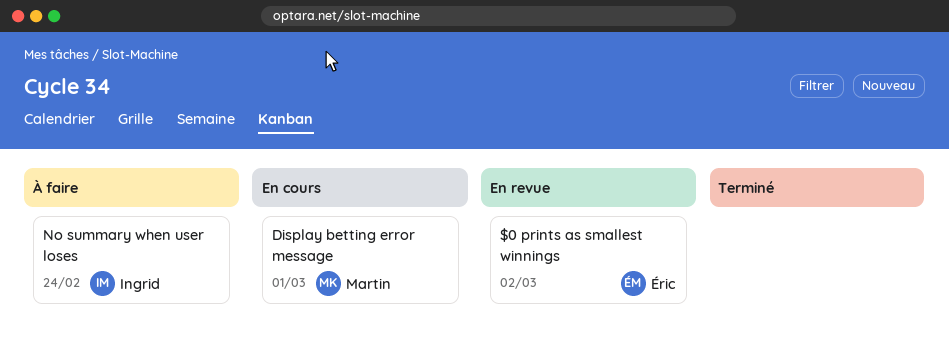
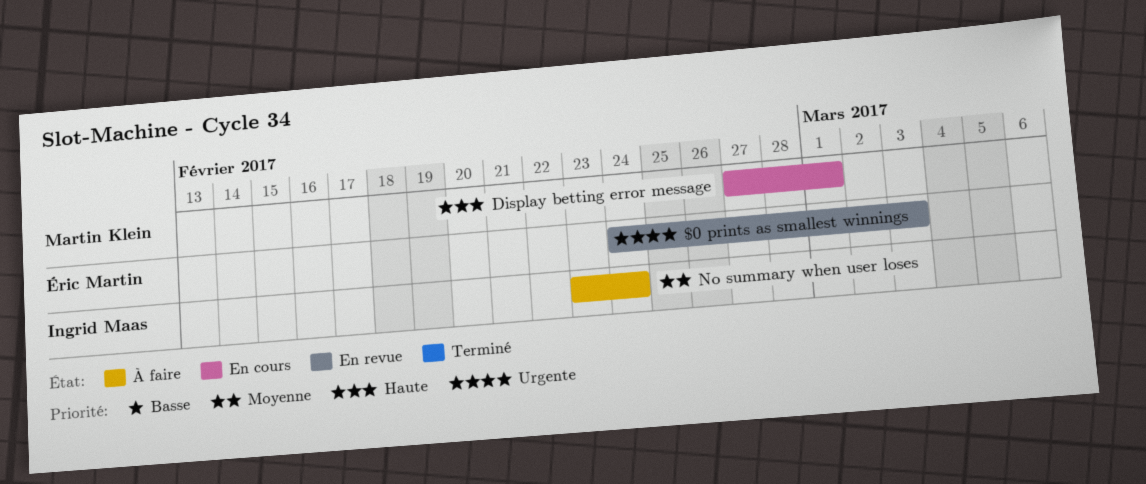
$0 prints as smallest winnings, due: Mar 2 -> Mar 3

